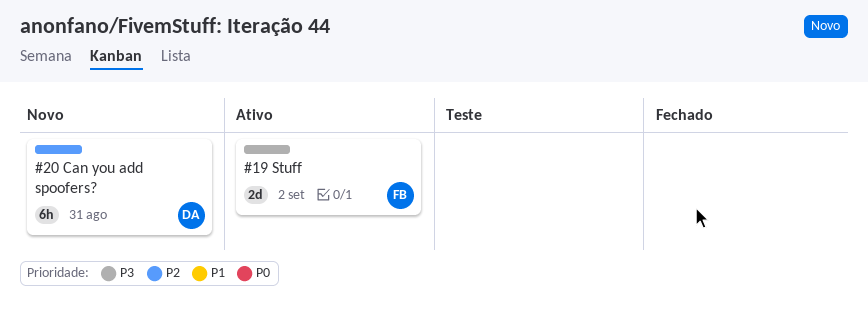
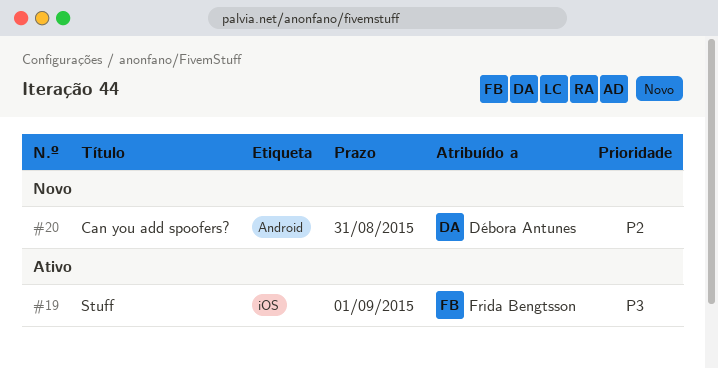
#19, due: Sep 2 -> Sep 1

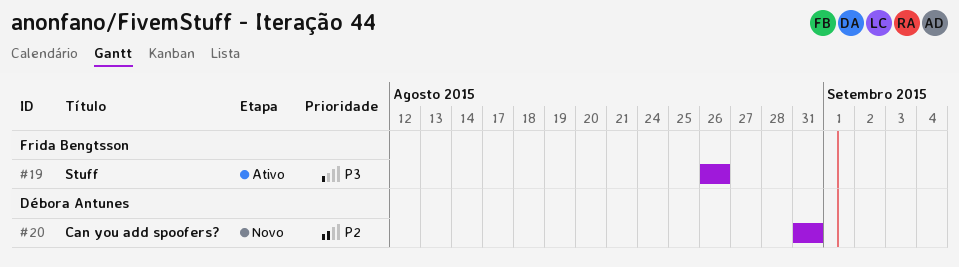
#19, due: Sep 1 -> Aug 26

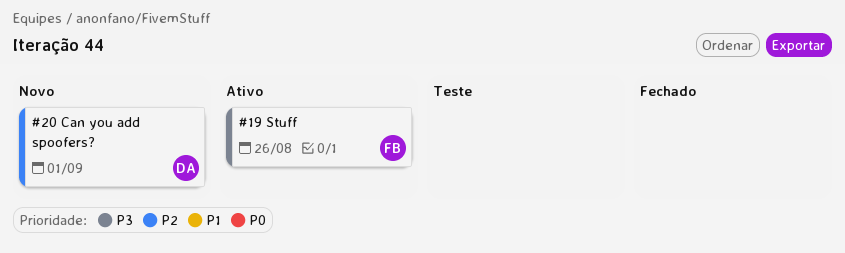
#20, due: Aug 31 -> Sep 1

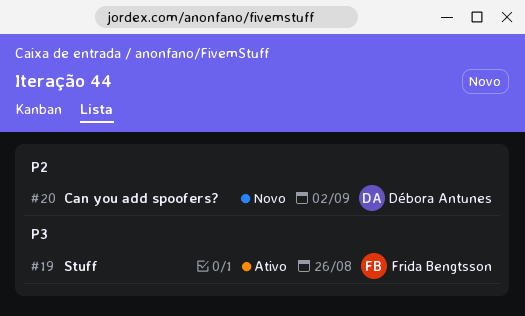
#20, due: Sep 1 -> Sep 2

